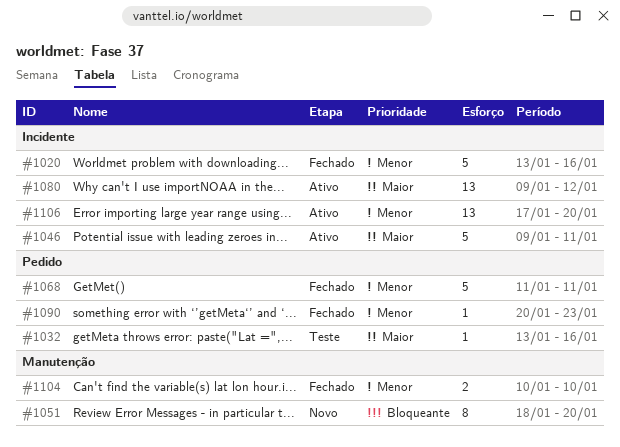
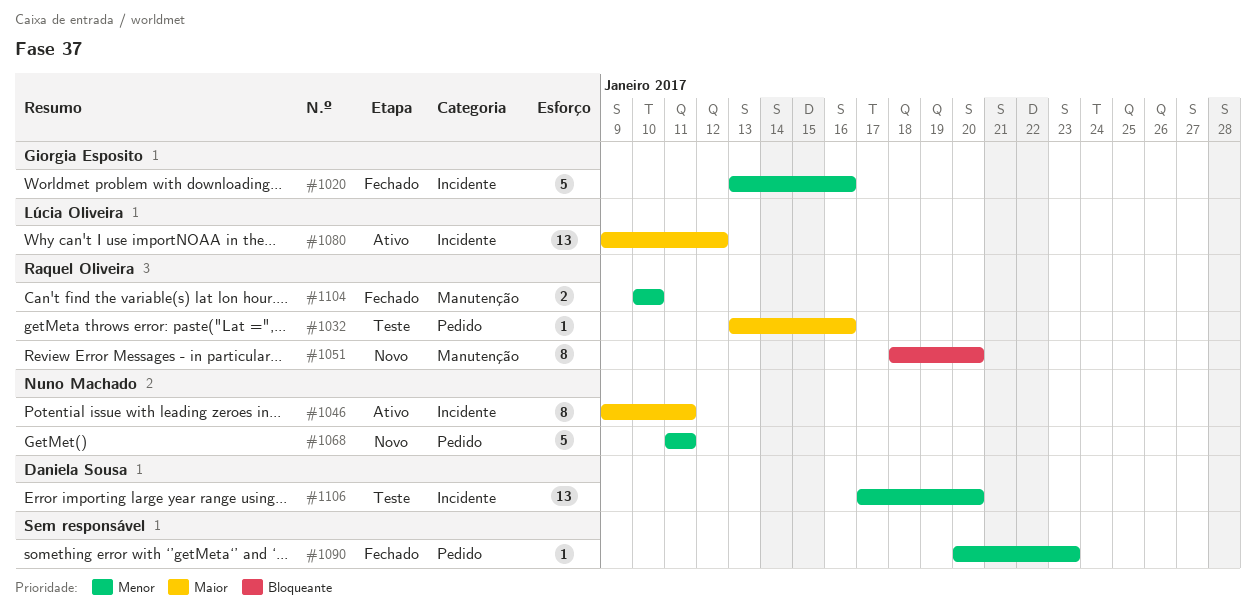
#1046, estimate: 5 -> 8
#1068, status: Fechado -> Novo
#1106, status: Ativo -> Teste

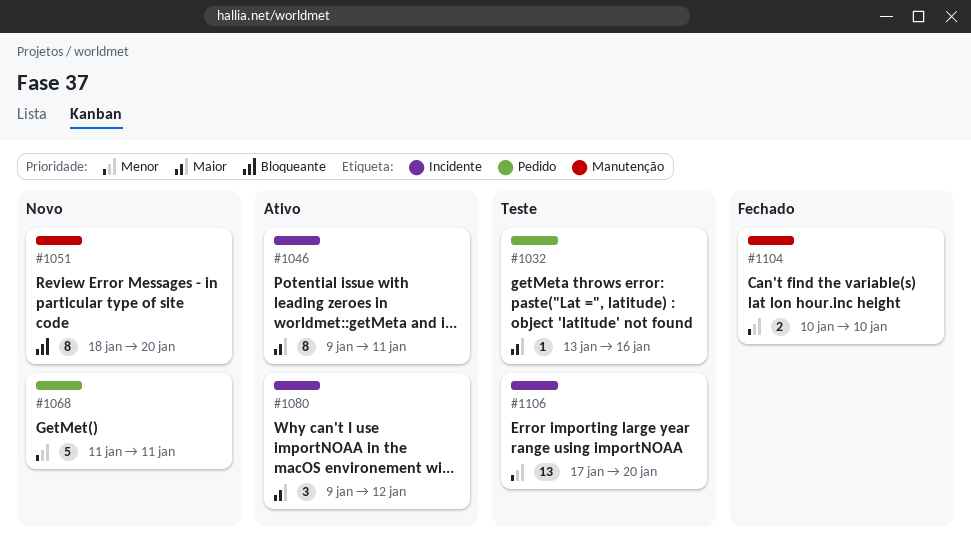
#1020: present -> none
#1080, estimate: 13 -> 3
#1090: present -> none

